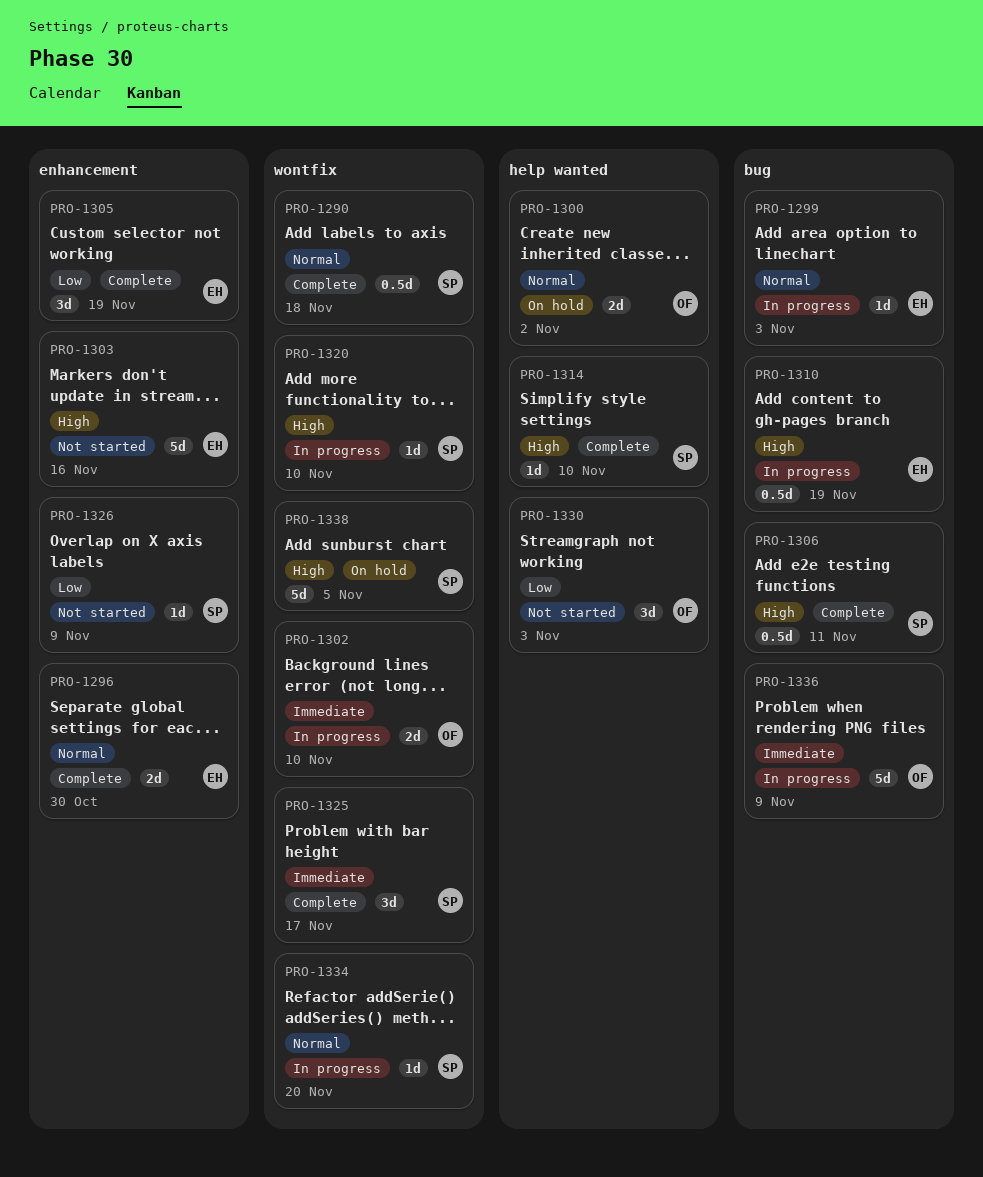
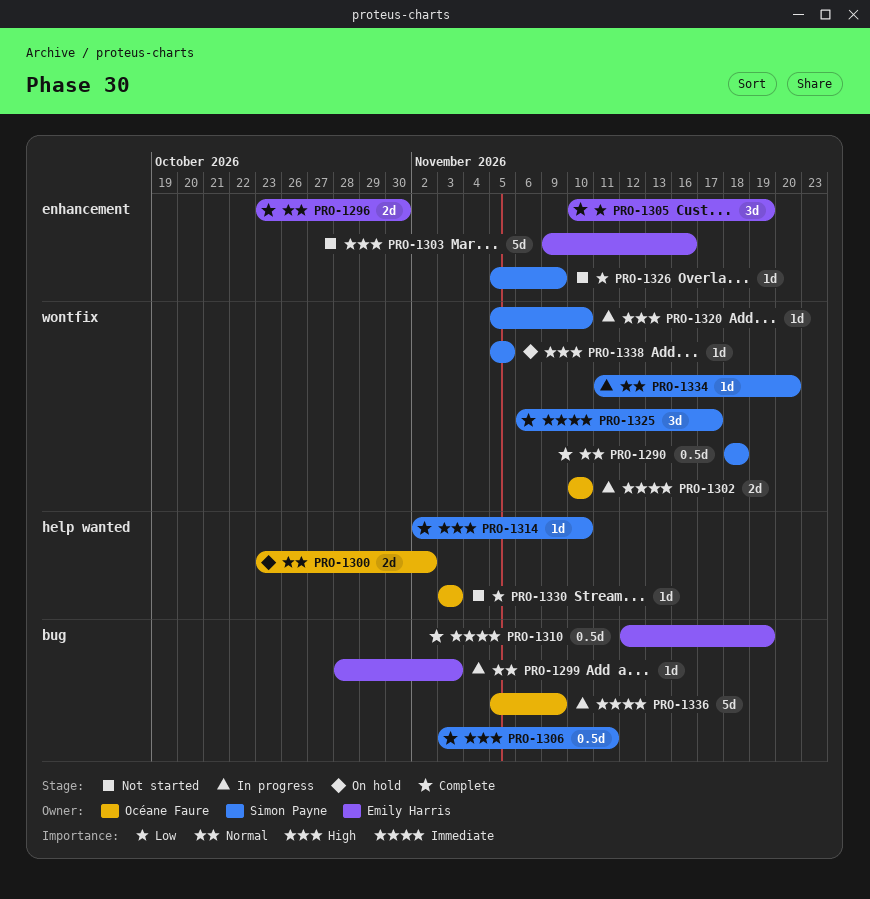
PRO-1310, status: In progress -> Complete
PRO-1310, priority: High -> Immediate
PRO-1330, estimate: 3d -> 1d
PRO-1338, estimate: 5d -> 1d

